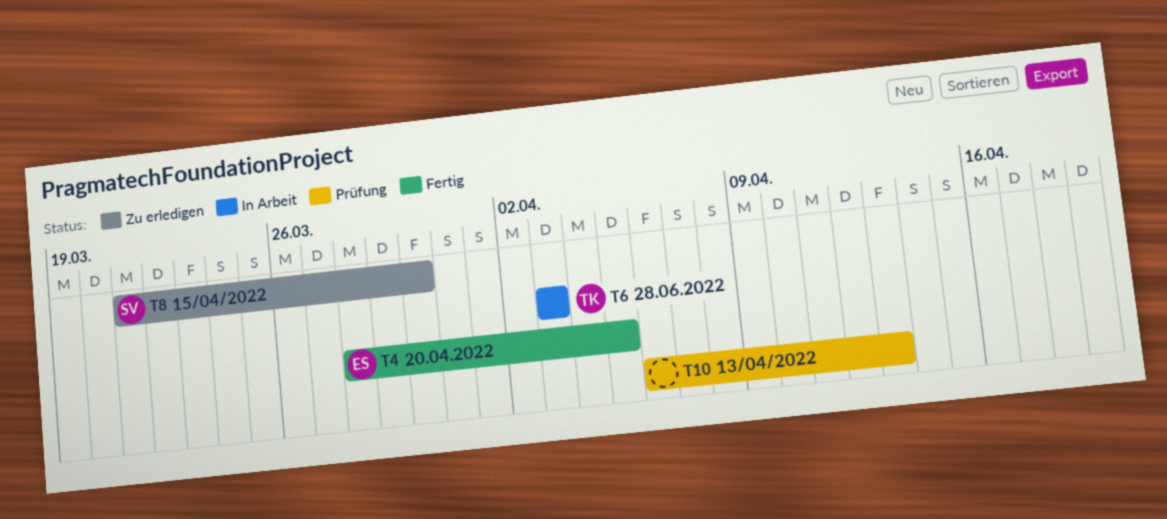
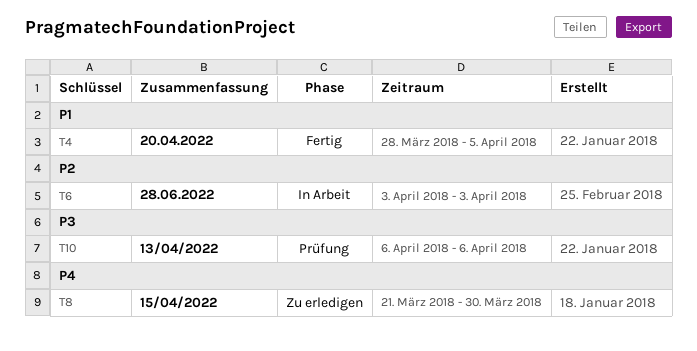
T10, due: Apr 13 -> Apr 6

